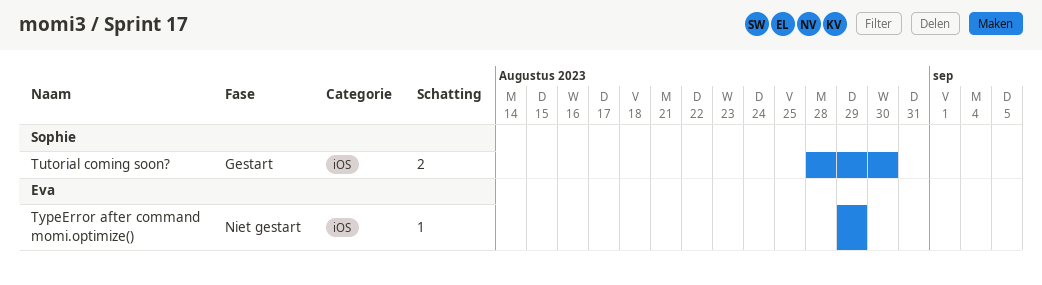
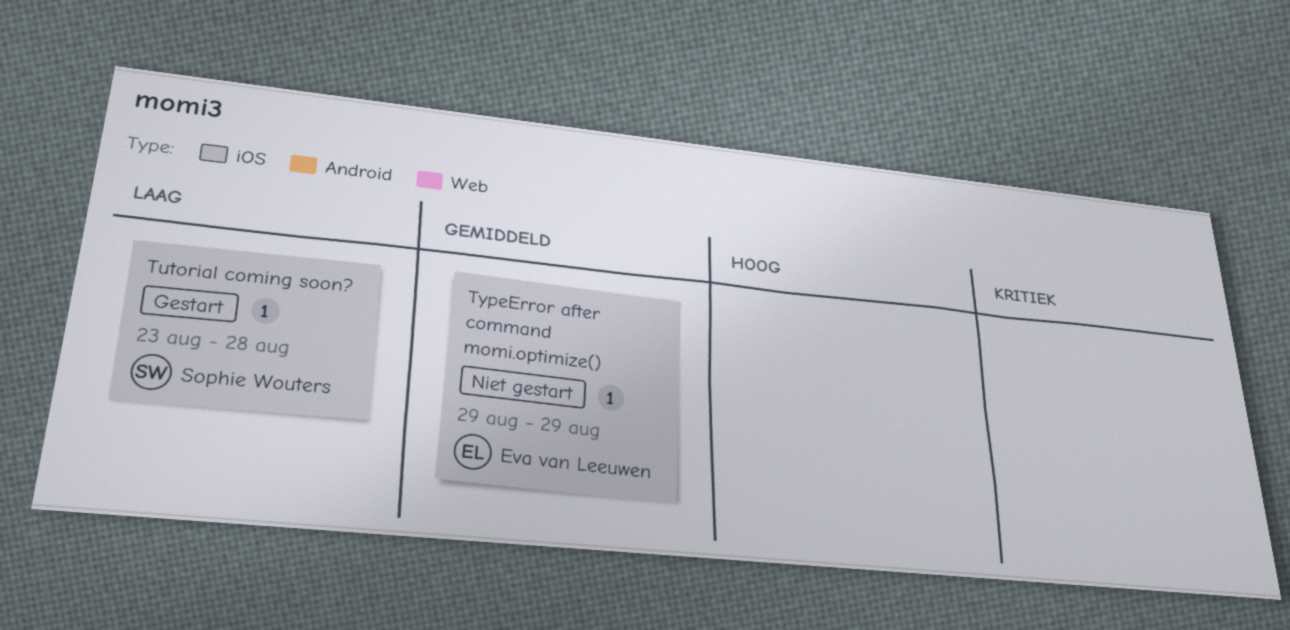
Tutorial coming soon?, estimate: 2 -> 1
Tutorial coming soon?, start: Aug 28 -> Aug 23
Tutorial coming soon?, due: Aug 30 -> Aug 28

